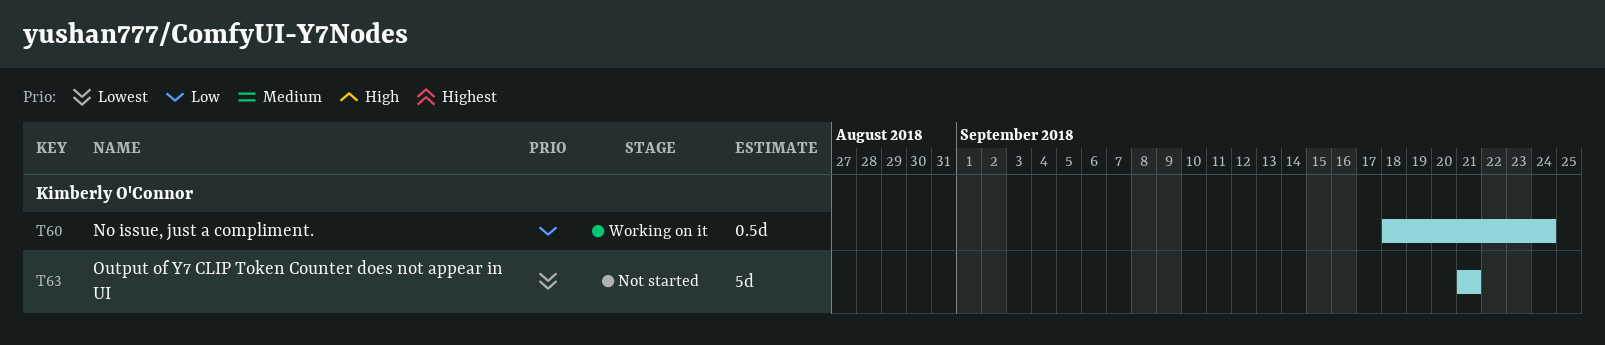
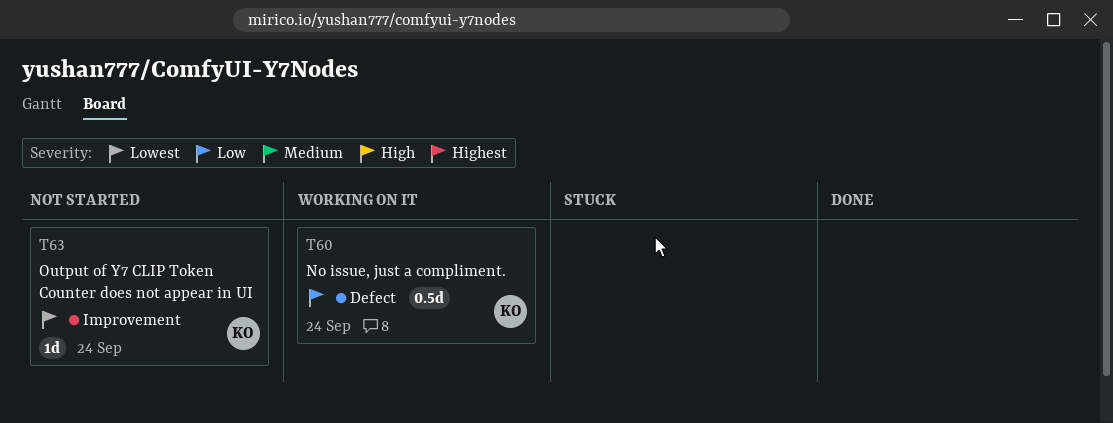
T63, estimate: 5d -> 1d
T63, due: Sep 21 -> Sep 24

